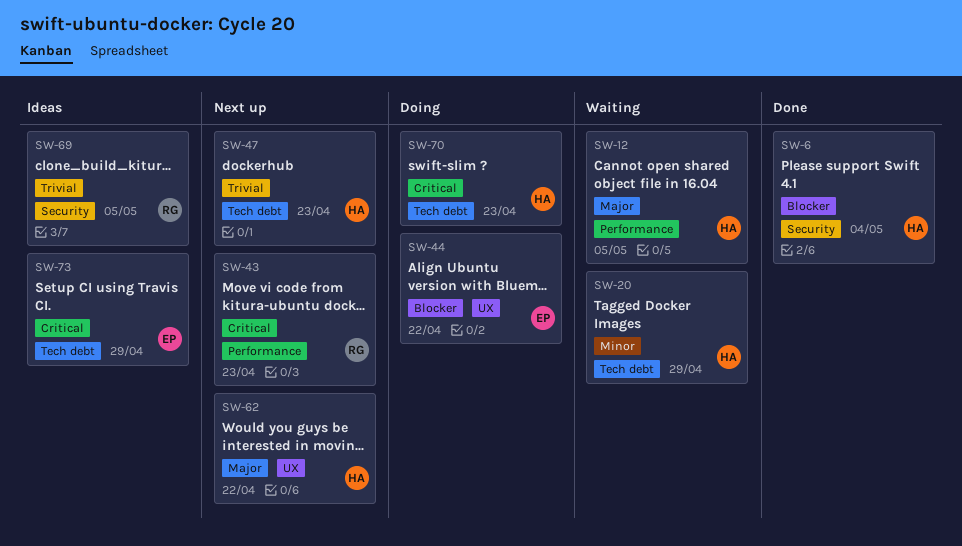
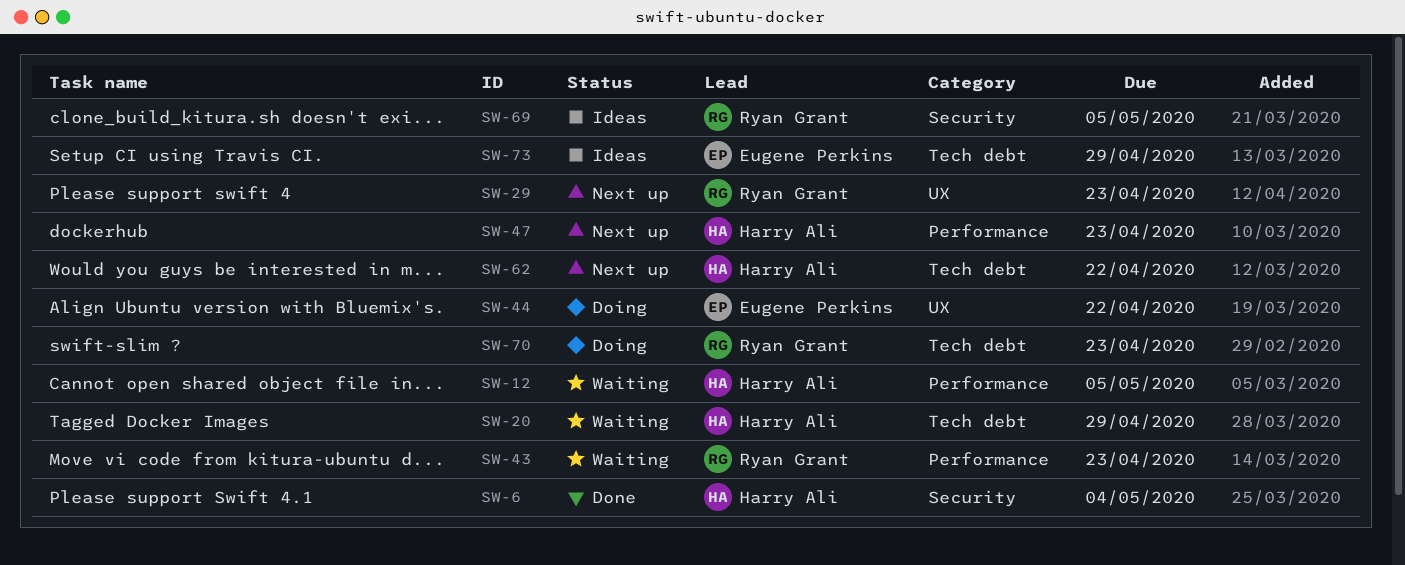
SW-29: none -> present
SW-43, status: Next up -> Waiting
SW-47, label: Tech debt -> Performance
SW-62, label: UX -> Tech debt
SW-70, owner: Harry Ali -> Ryan Grant

